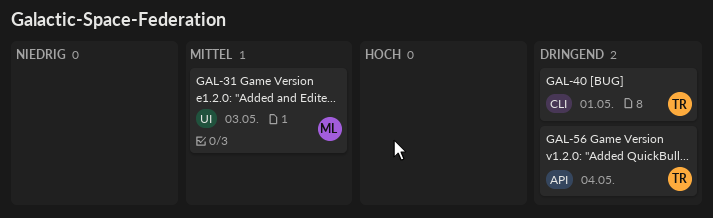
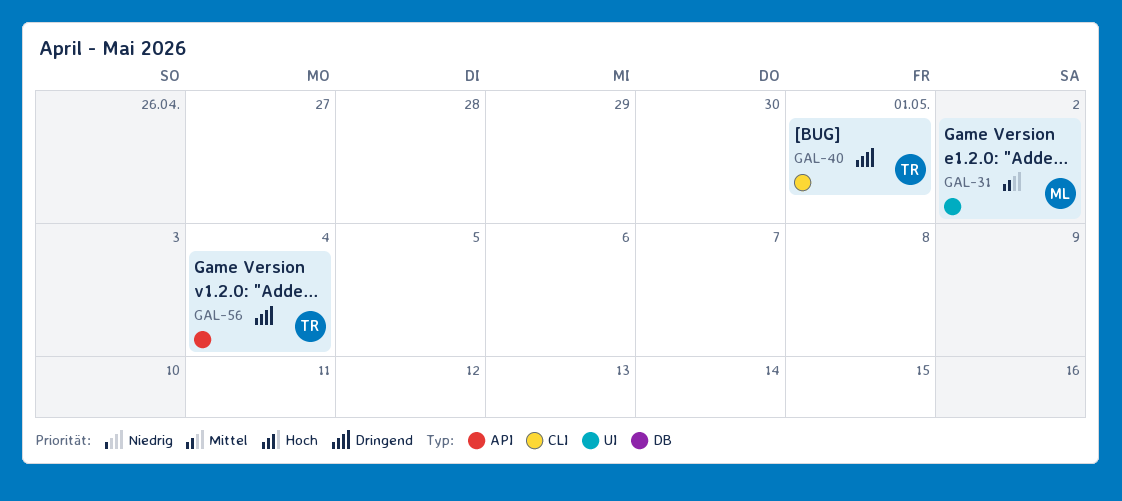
GAL-31, due: May 3 -> May 2

